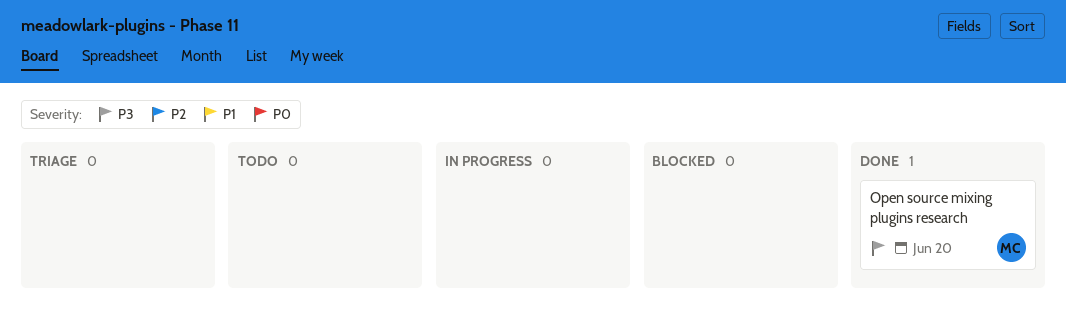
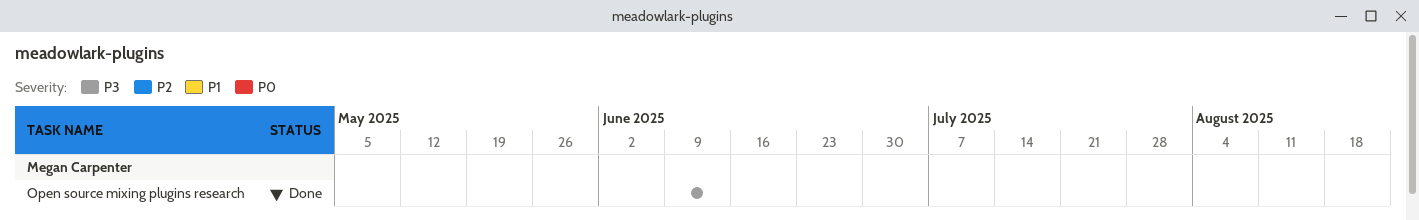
Open source mixing plugins research, due: Jun 20 -> Jun 13

